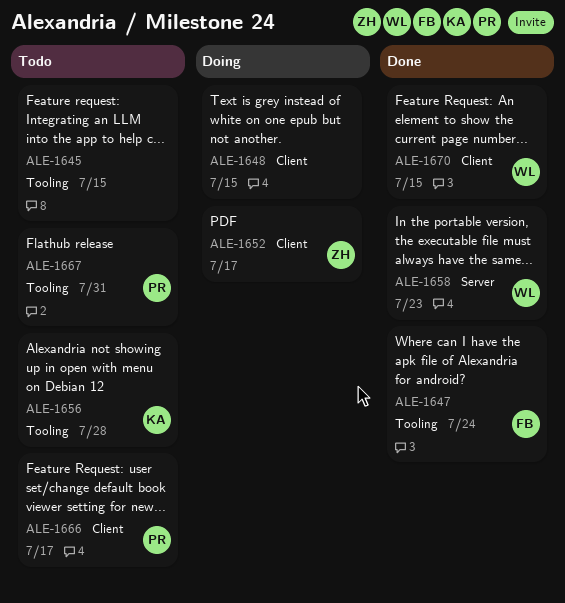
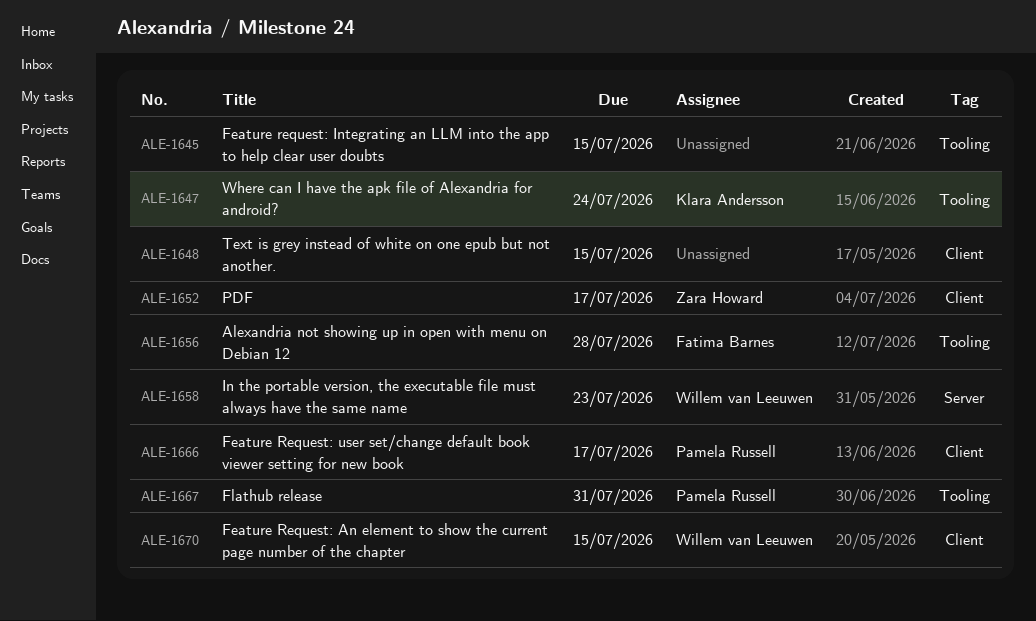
ALE-1647, owner: Fatima Barnes -> Klara Andersson
ALE-1656, owner: Klara Andersson -> Fatima Barnes

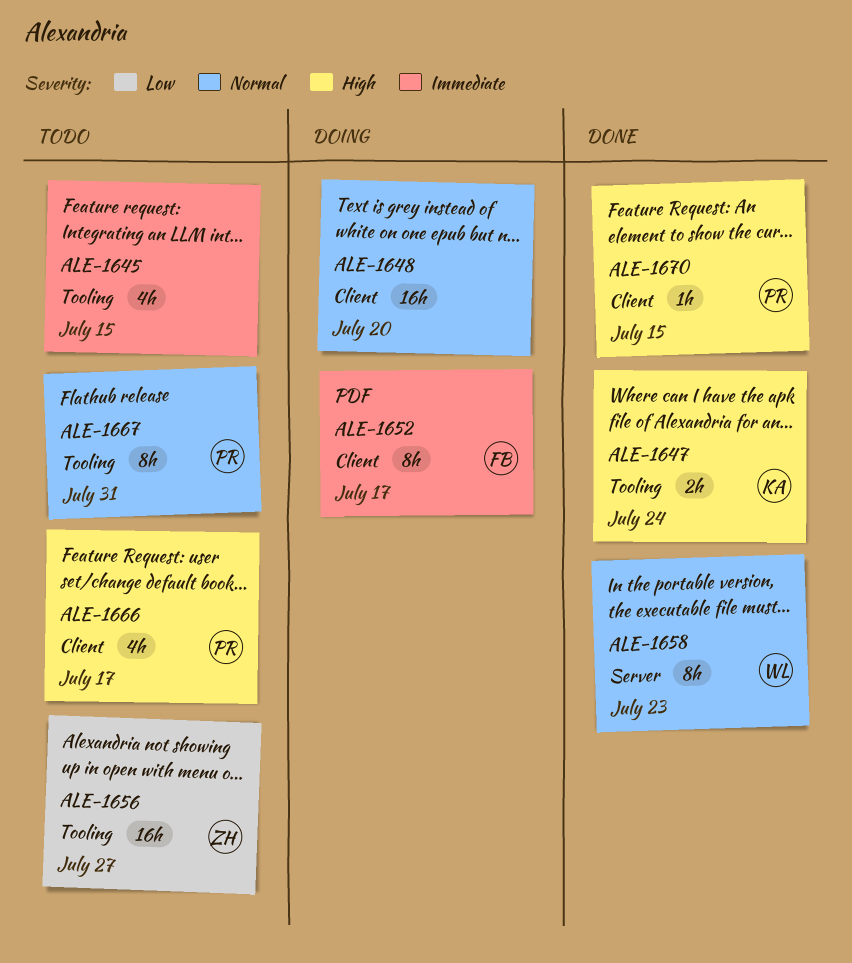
ALE-1648, due: Jul 15 -> Jul 20
ALE-1652, owner: Zara Howard -> Fatima Barnes
ALE-1656, owner: Fatima Barnes -> Zara Howard
ALE-1656, due: Jul 28 -> Jul 27
ALE-1670, owner: Willem van Leeuwen -> Pamela Russell

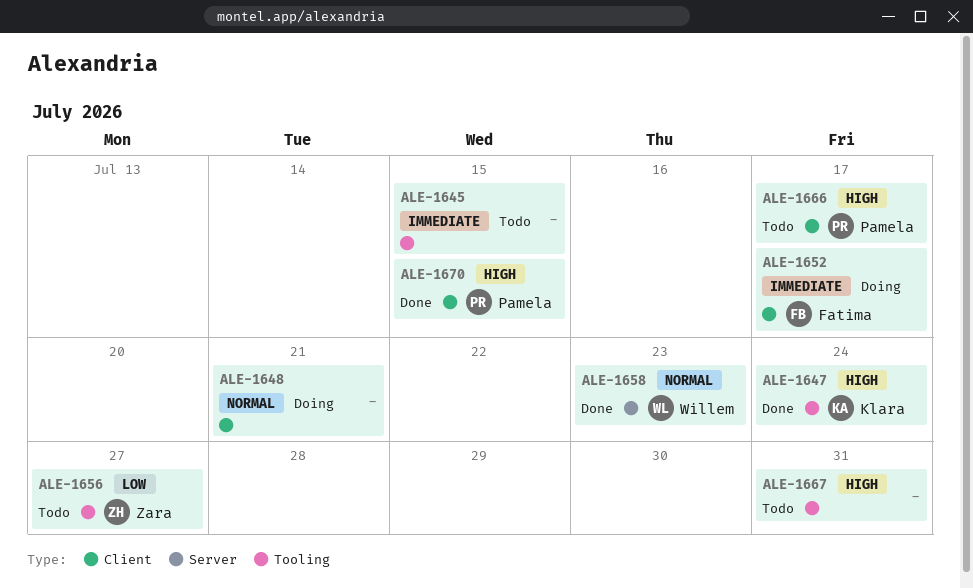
ALE-1648, due: Jul 20 -> Jul 21
ALE-1667, owner: Pamela -> none
ALE-1667, priority: Normal -> High

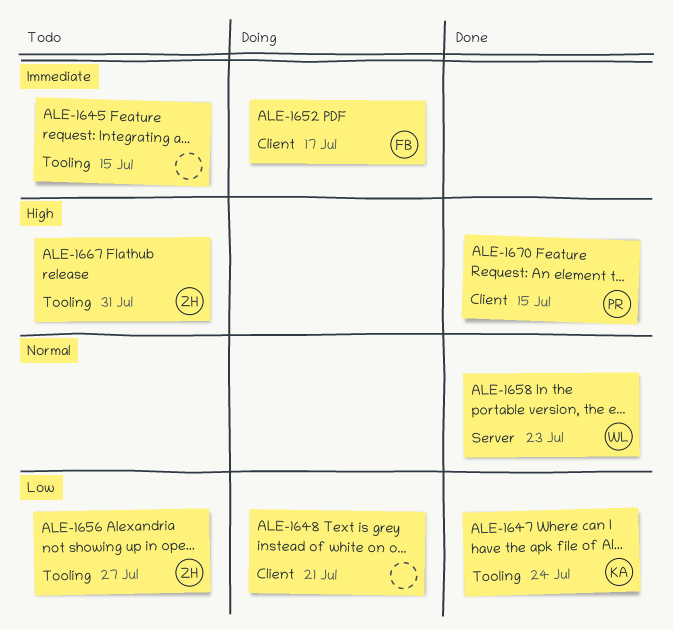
ALE-1647, priority: High -> Low
ALE-1648, priority: Normal -> Low
ALE-1666: present -> none
ALE-1667, owner: none -> Zara

